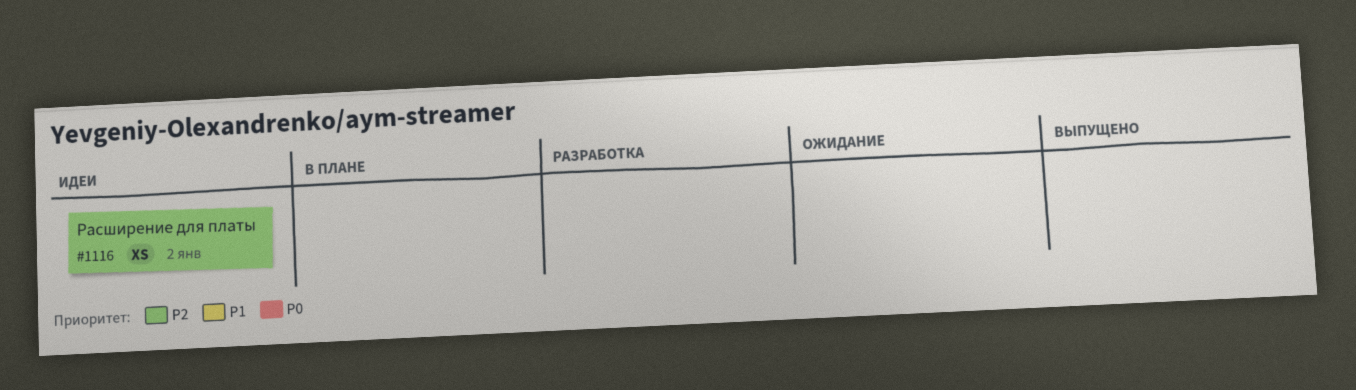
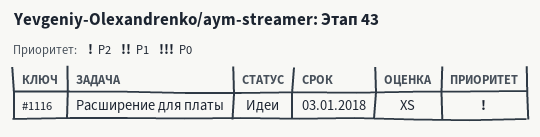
#1116, due: Jan 2 -> Jan 3

